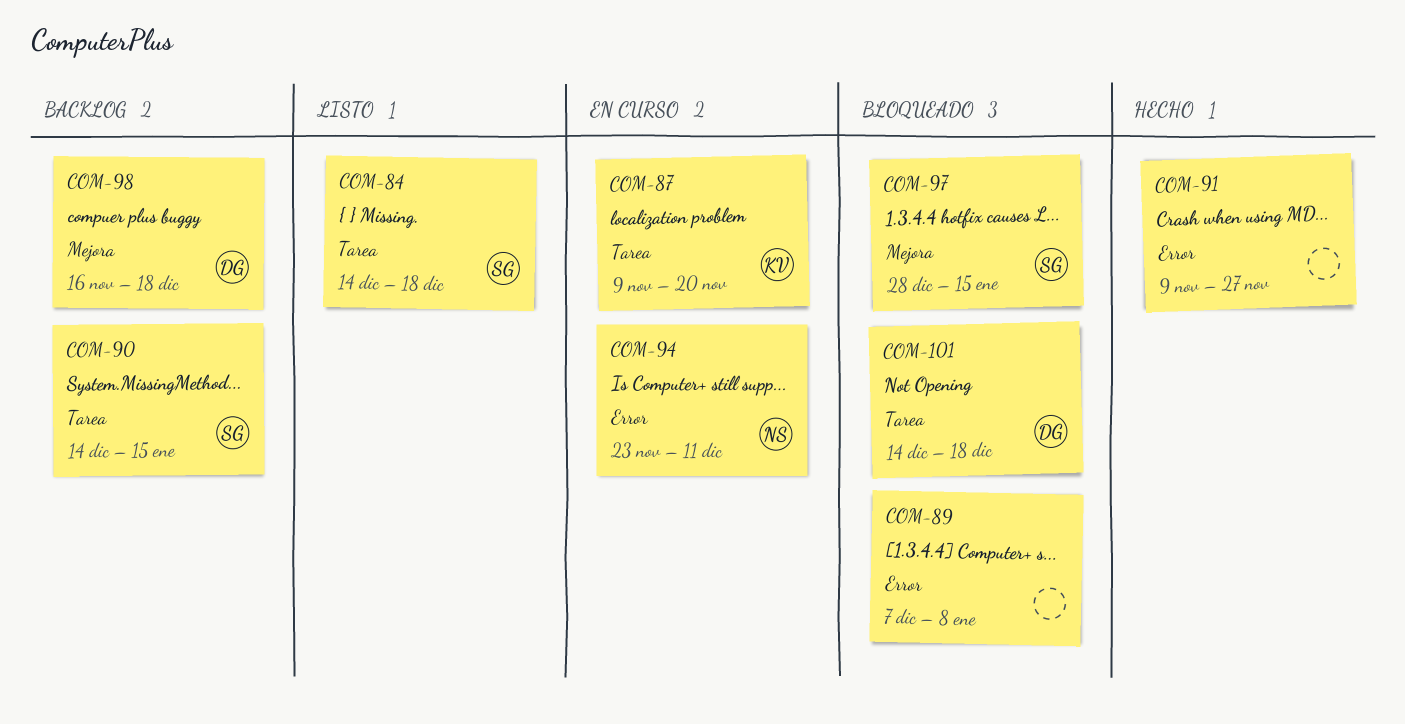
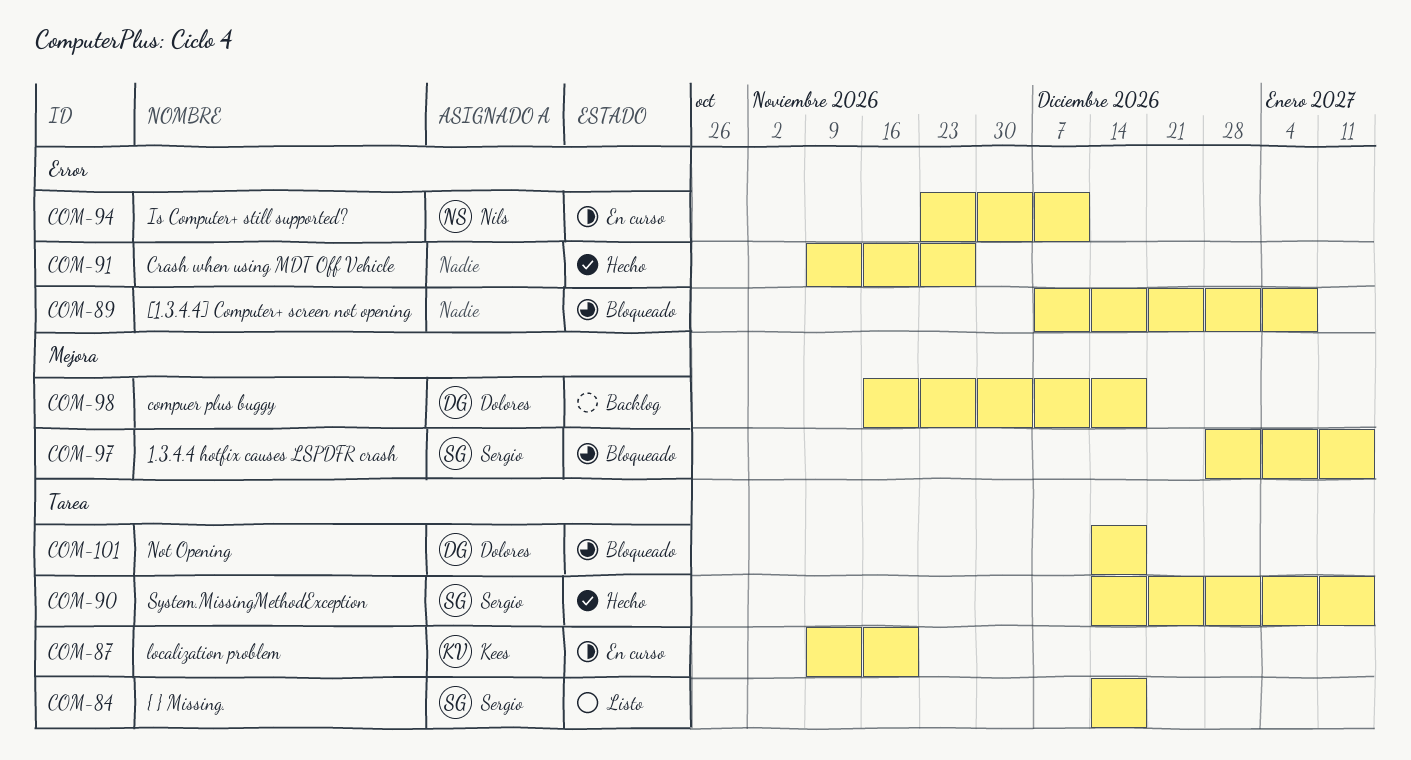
COM-90, status: Backlog -> Hecho

